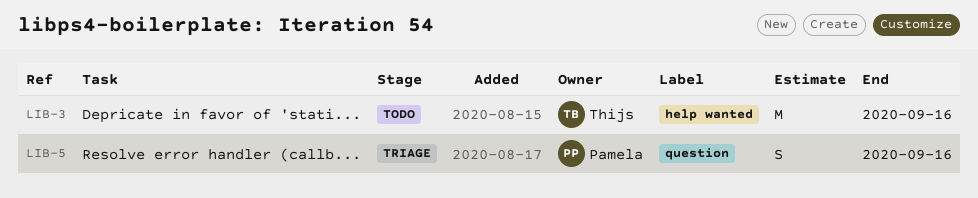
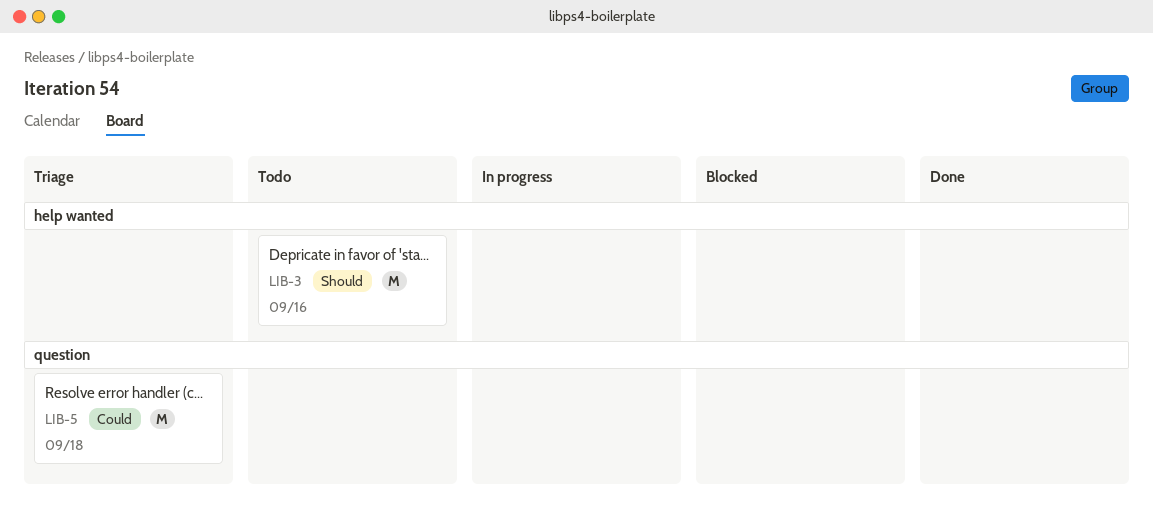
LIB-5, estimate: S -> M
LIB-5, due: Sep 16 -> Sep 18

